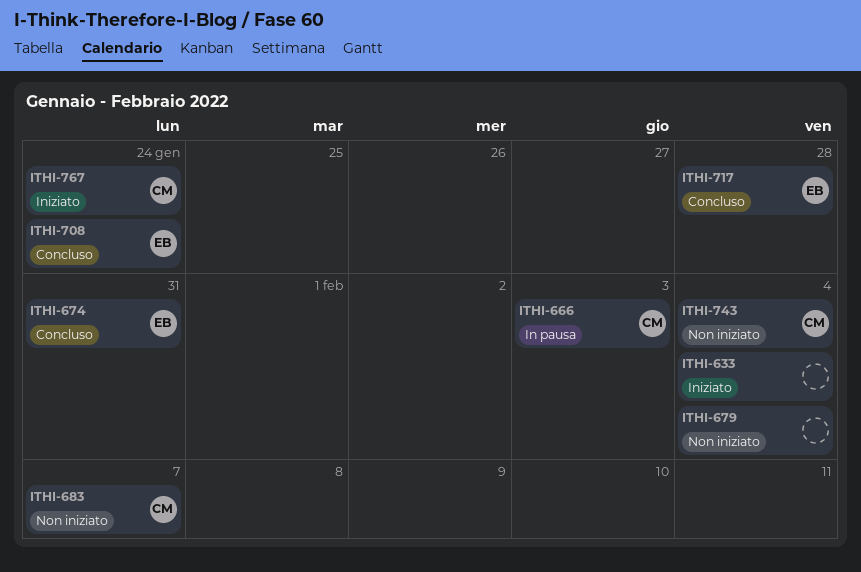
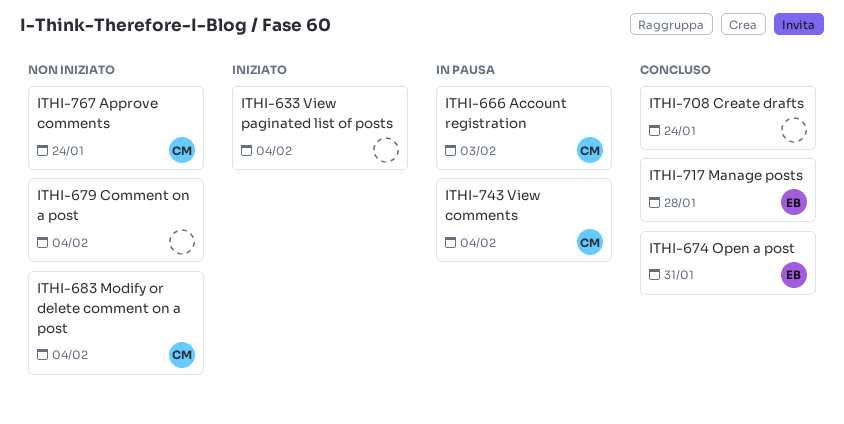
ITHI-683, due: Feb 7 -> Feb 4
ITHI-708, owner: EB -> none
ITHI-743, status: Non iniziato -> In pausa
ITHI-767, status: Iniziato -> Non iniziato

